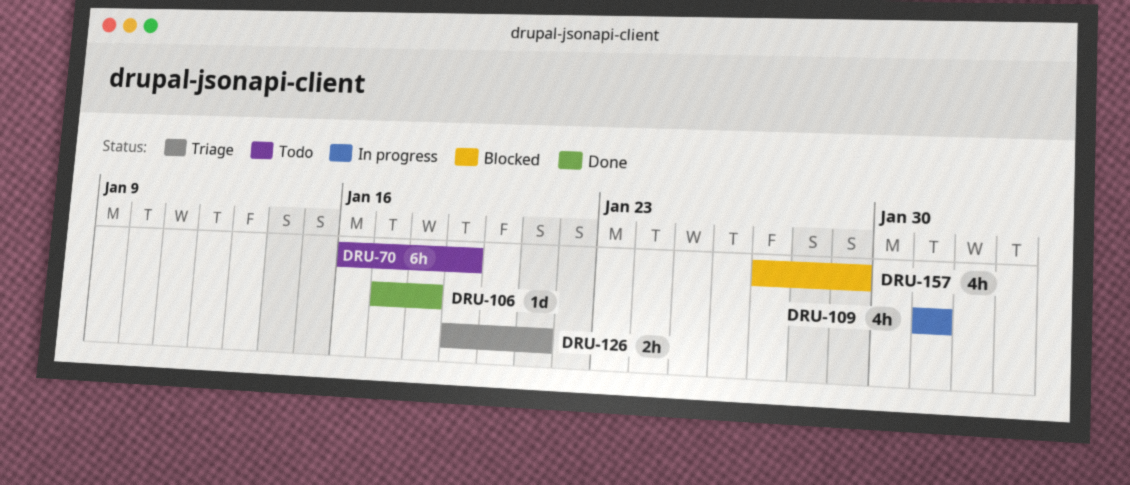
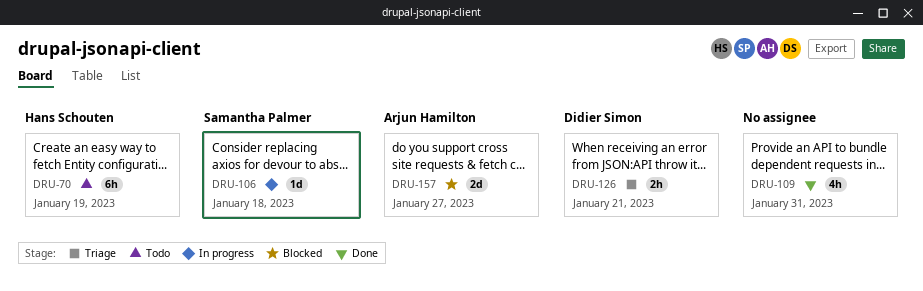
DRU-106, status: Done -> In progress
DRU-109, status: In progress -> Done
DRU-157, estimate: 4h -> 2d
DRU-157, due: Jan 29 -> Jan 27

